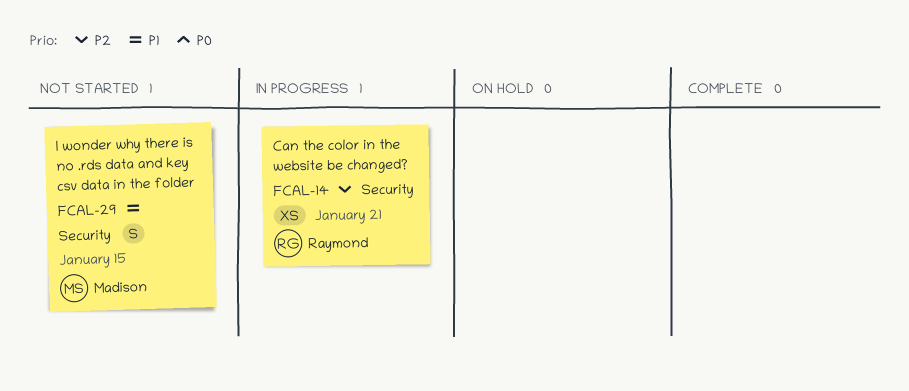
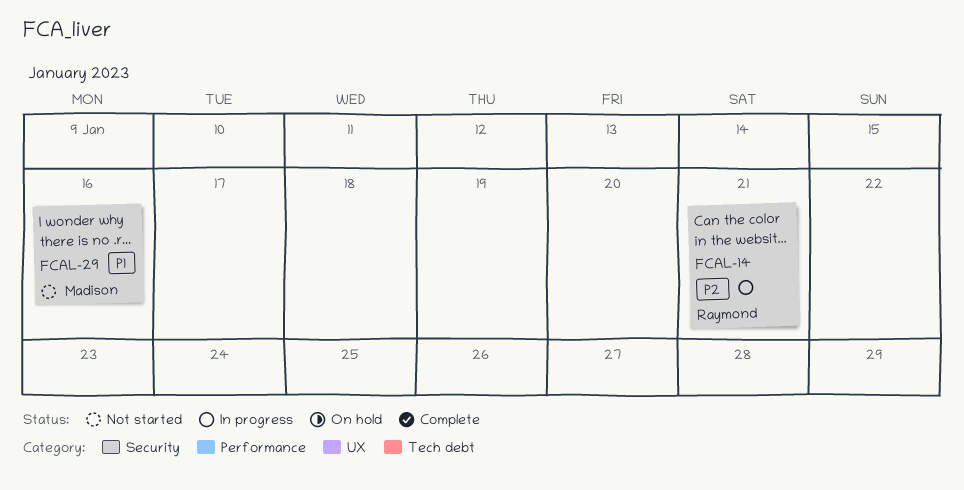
FCAL-29, due: Jan 15 -> Jan 16

